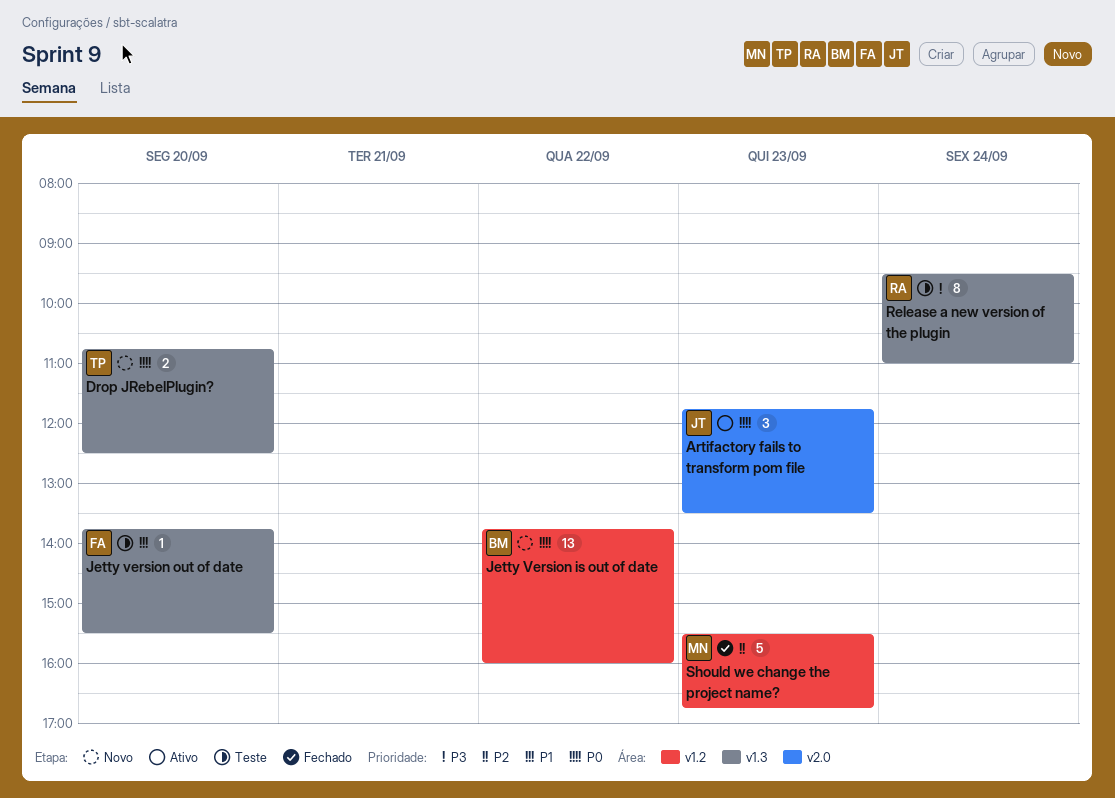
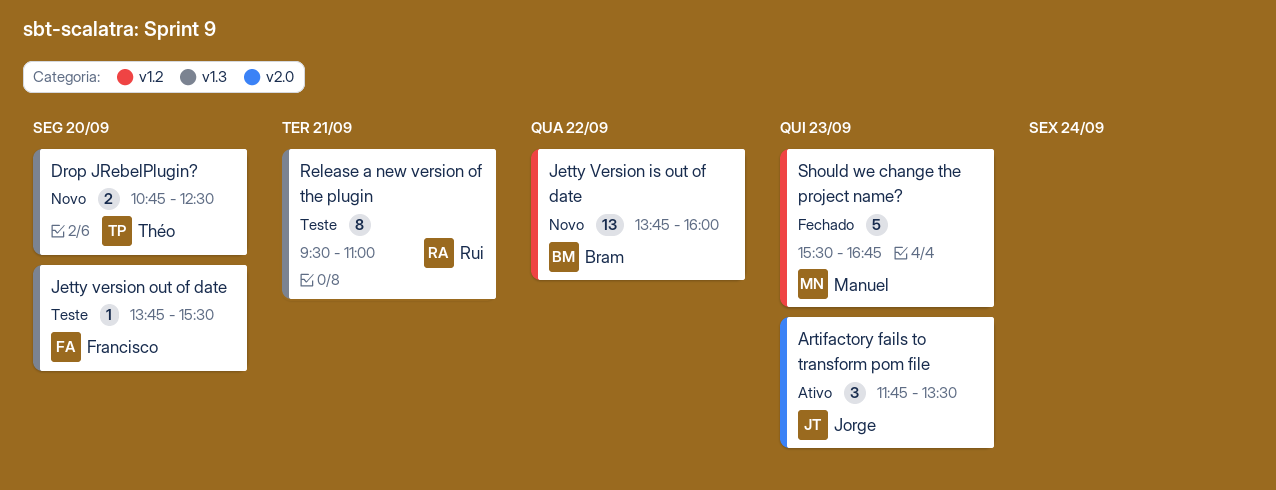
Release a new version of the plugin, day: Sep 24 -> Sep 21

